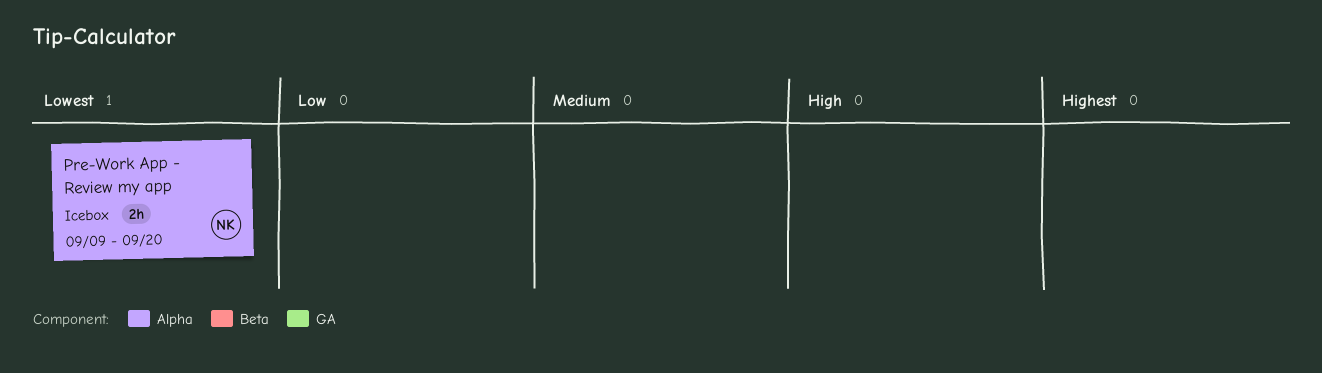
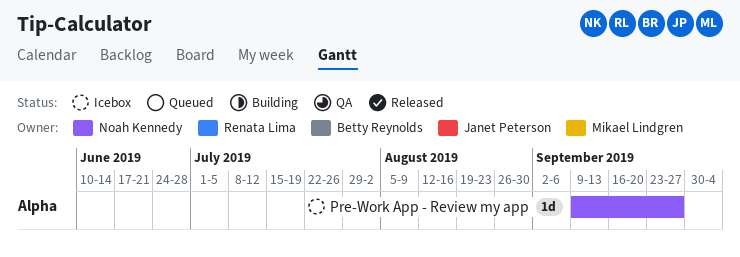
Pre-Work App - Review my app, estimate: 2h -> 1d
Pre-Work App - Review my app, due: Sep 20 -> Sep 27

